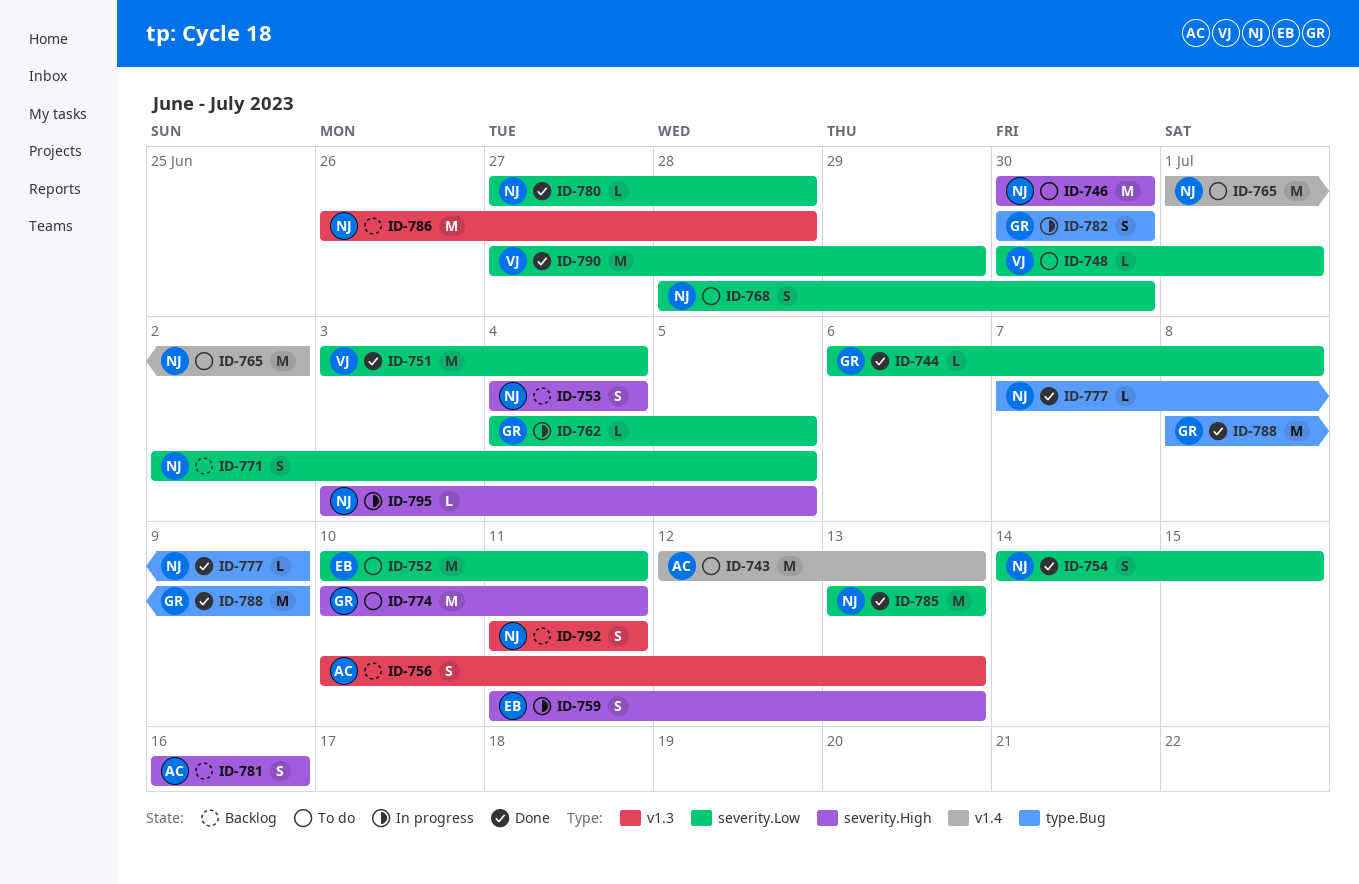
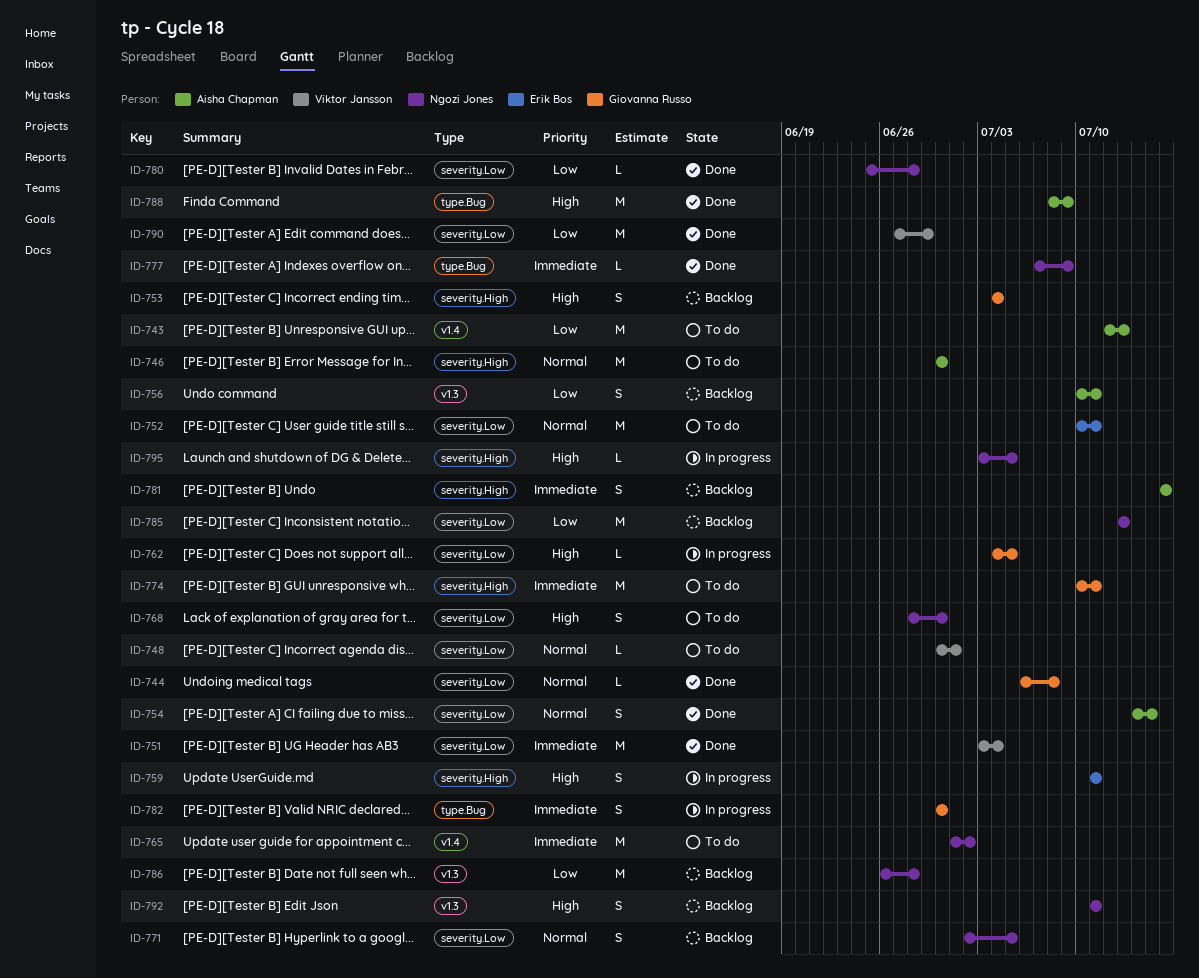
ID-746, owner: Ngozi Jones -> Aisha Chapman
ID-753, owner: Ngozi Jones -> Giovanna Russo
ID-754, owner: Ngozi Jones -> Aisha Chapman
ID-756, due: Jul 13 -> Jul 11
ID-759, due: Jul 13 -> Jul 11
ID-780, start: Jun 27 -> Jun 25
ID-785, status: Done -> Backlog
ID-788, owner: Giovanna Russo -> Aisha Chapman

